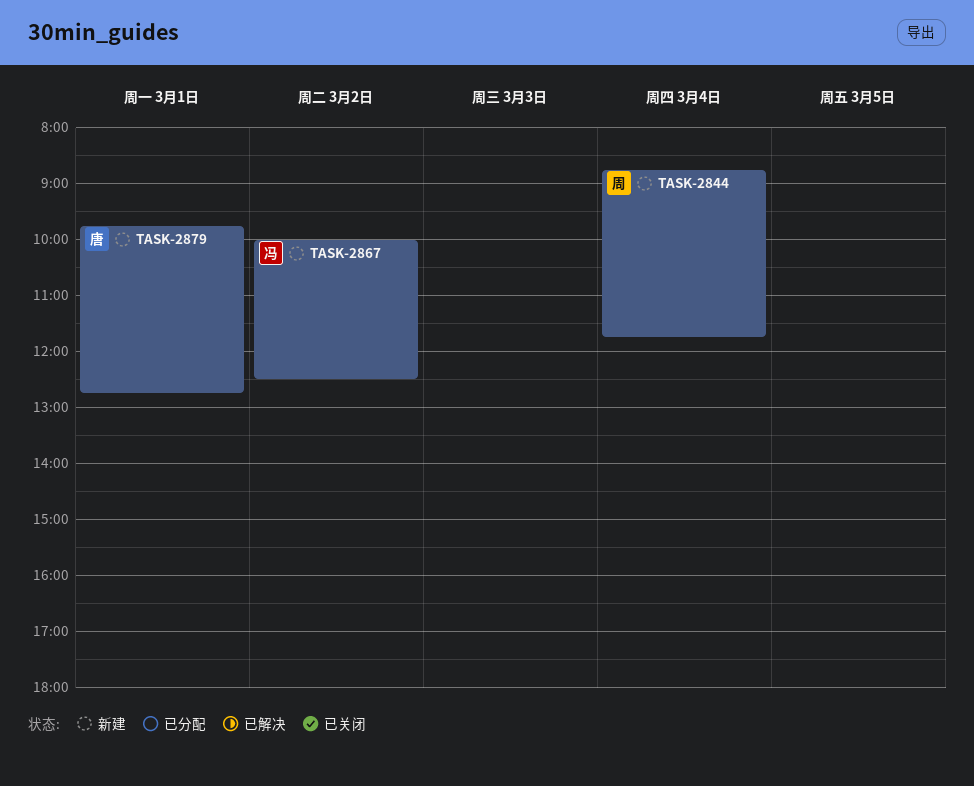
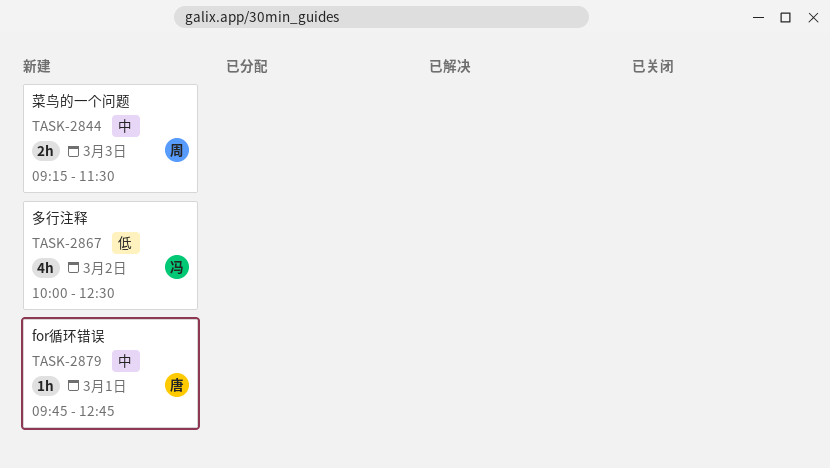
TASK-2844, day: Mar 4 -> Mar 3
TASK-2844, begins: 08:45 -> 09:15
TASK-2844, ends: 11:45 -> 11:30

